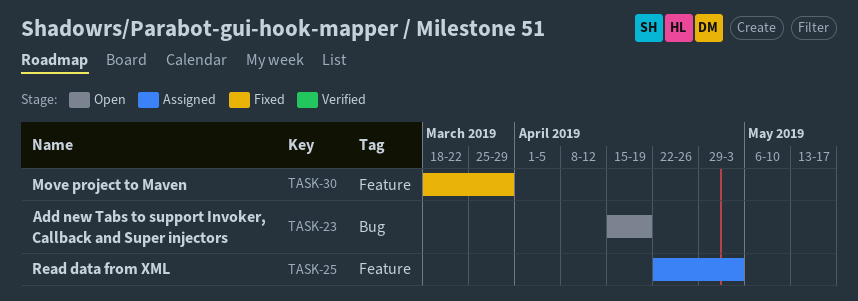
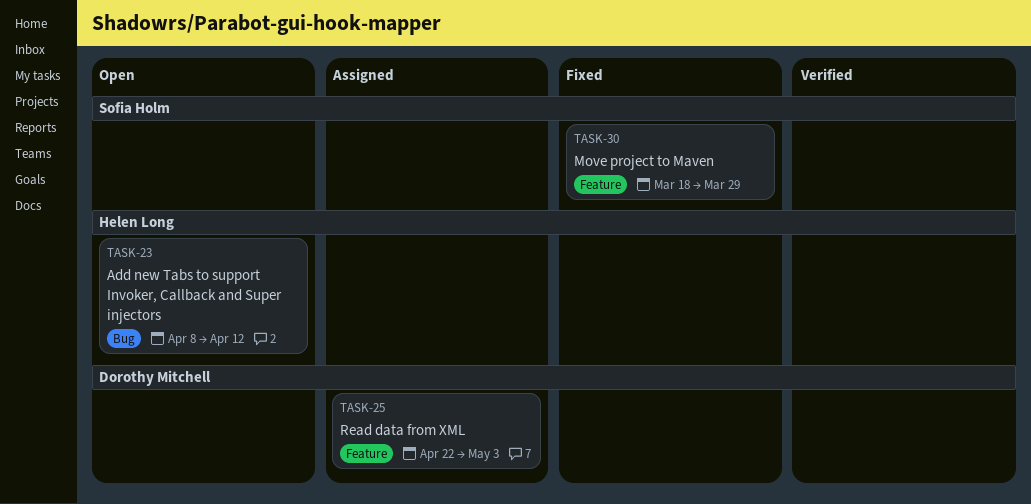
TASK-23, start: Apr 15 -> Apr 8
TASK-23, due: Apr 19 -> Apr 12

